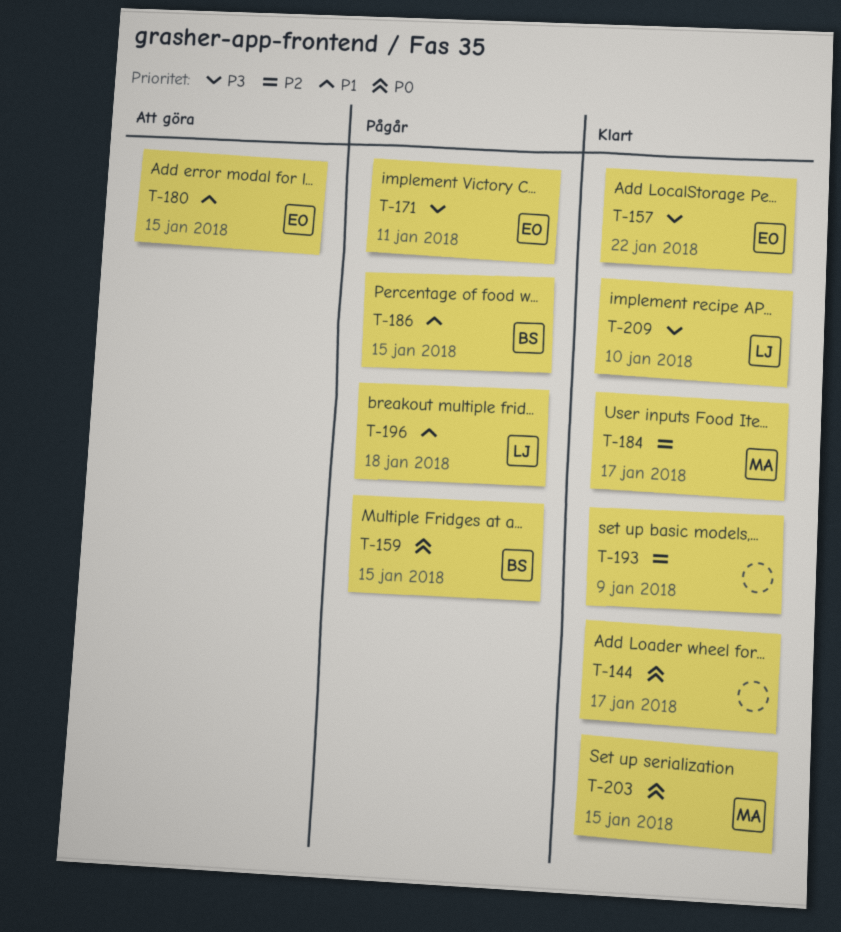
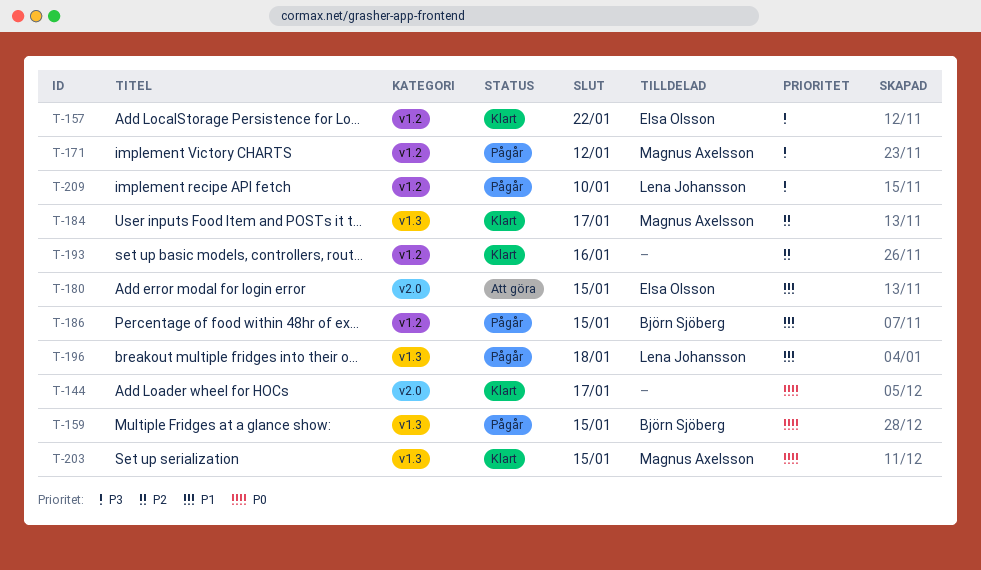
T-171, owner: Elsa Olsson -> Magnus Axelsson
T-171, due: Jan 11 -> Jan 12
T-193, due: Jan 9 -> Jan 16
T-209, status: Klart -> Pågår

